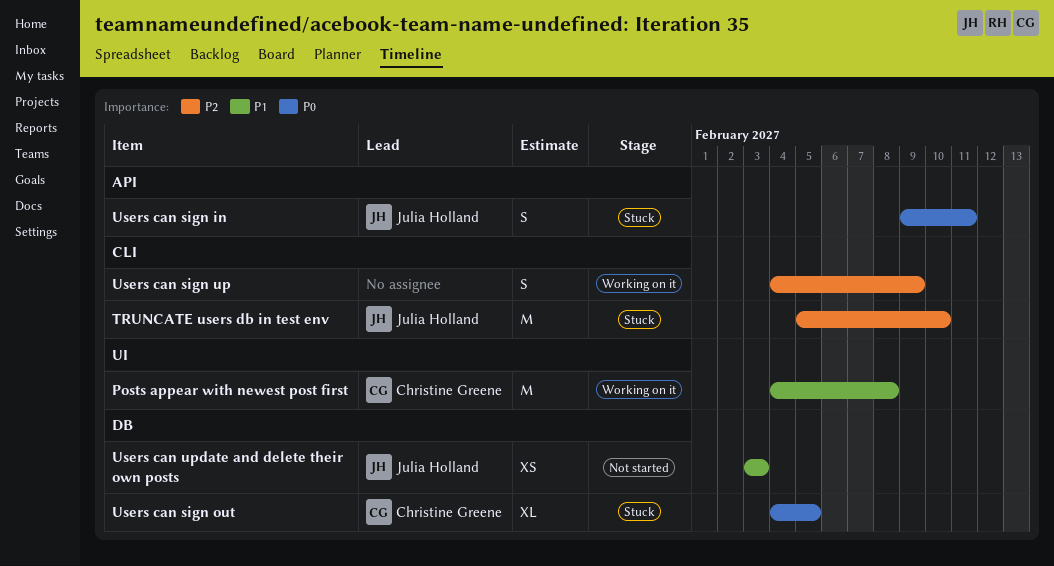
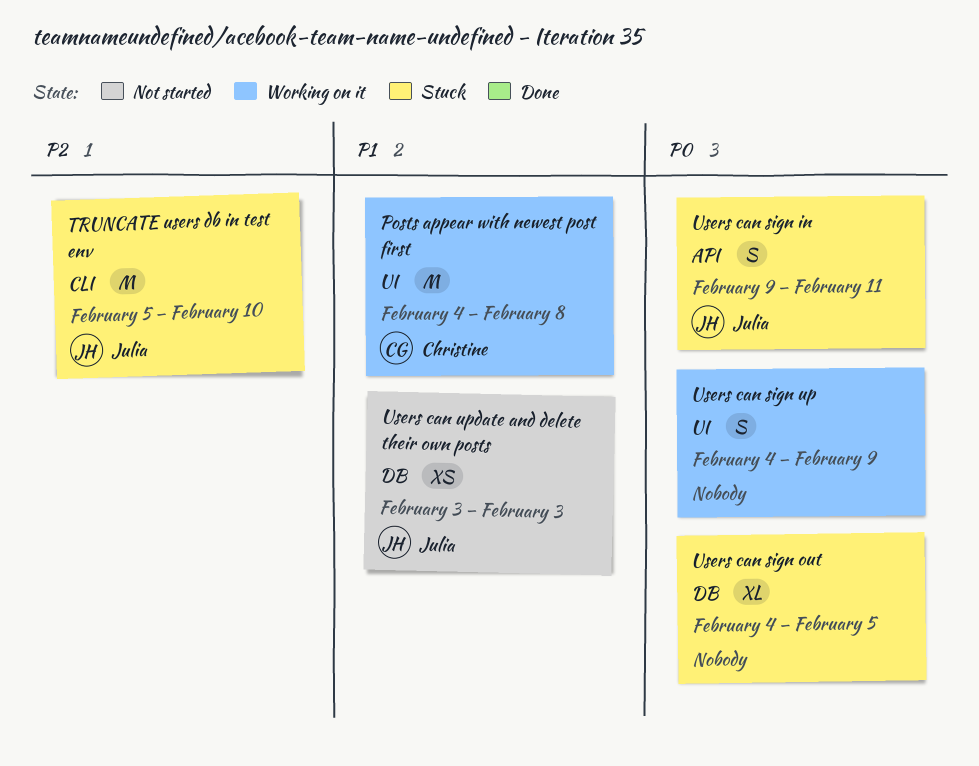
Users can sign out, owner: Christine Greene -> none
Users can sign up, priority: P2 -> P0
Users can sign up, label: CLI -> UI

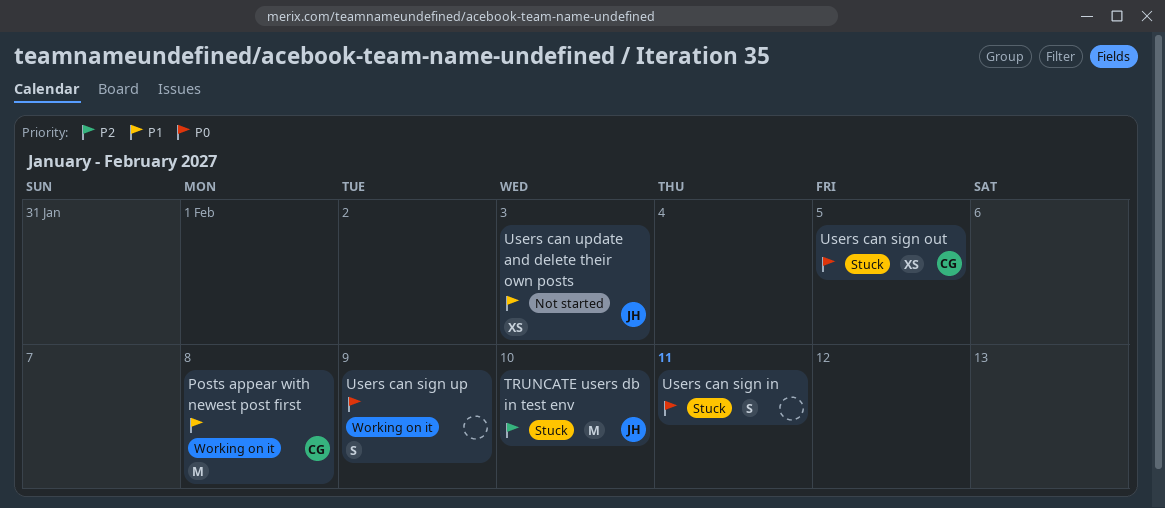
Users can sign in, owner: Julia -> none
Users can sign out, owner: none -> Christine
Users can sign out, estimate: XL -> XS

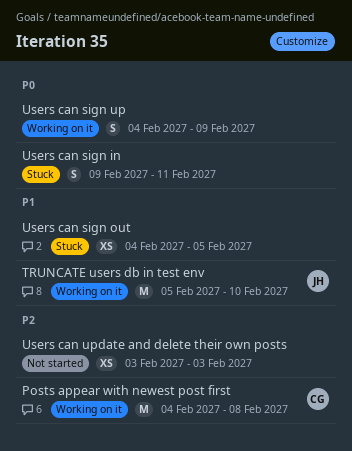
Posts appear with newest post first, priority: P1 -> P2
TRUNCATE users db in test env, status: Stuck -> Working on it
TRUNCATE users db in test env, priority: P2 -> P1
Users can sign out, owner: CG -> none
Users can sign out, priority: P0 -> P1
Users can update and delete their own posts, owner: JH -> none
Users can update and delete their own posts, priority: P1 -> P2

